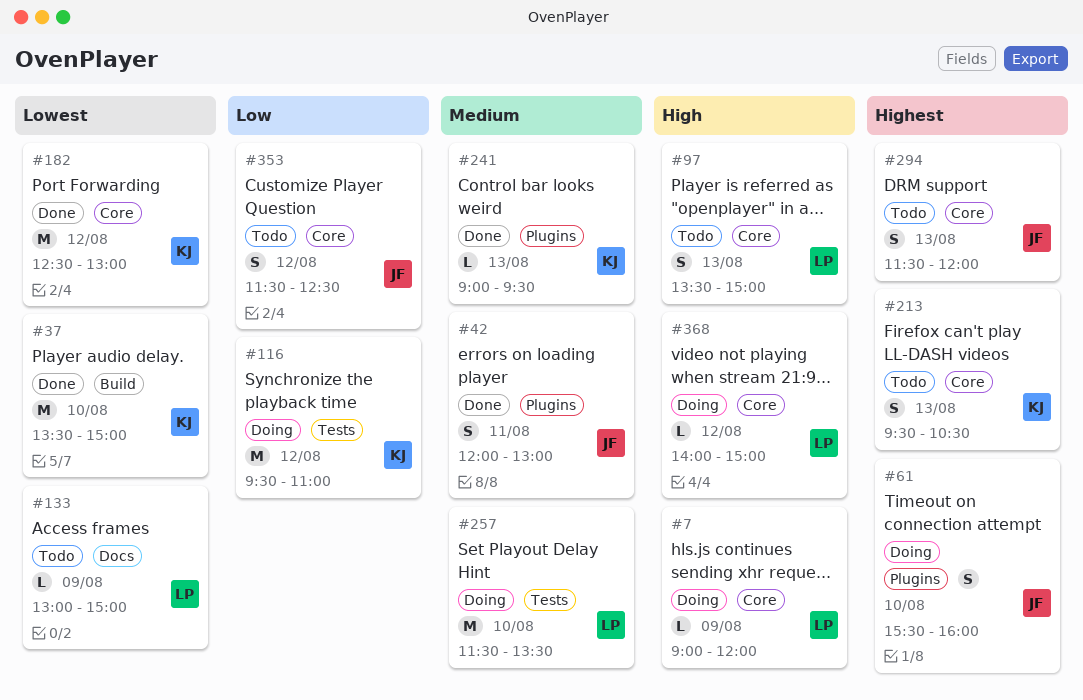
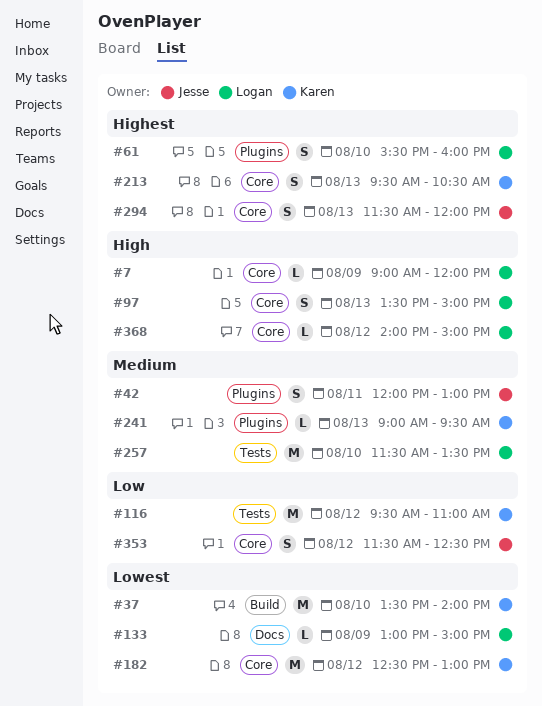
#37, ends: 15:00 -> 14:00
#61, owner: Jesse -> Logan

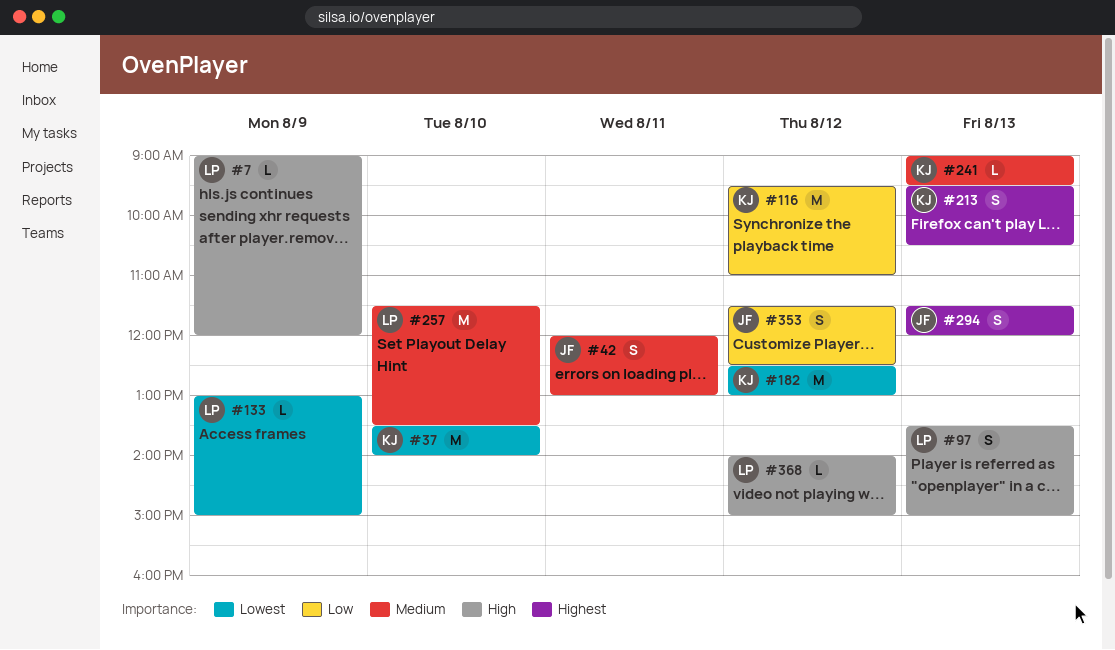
#61: present -> none

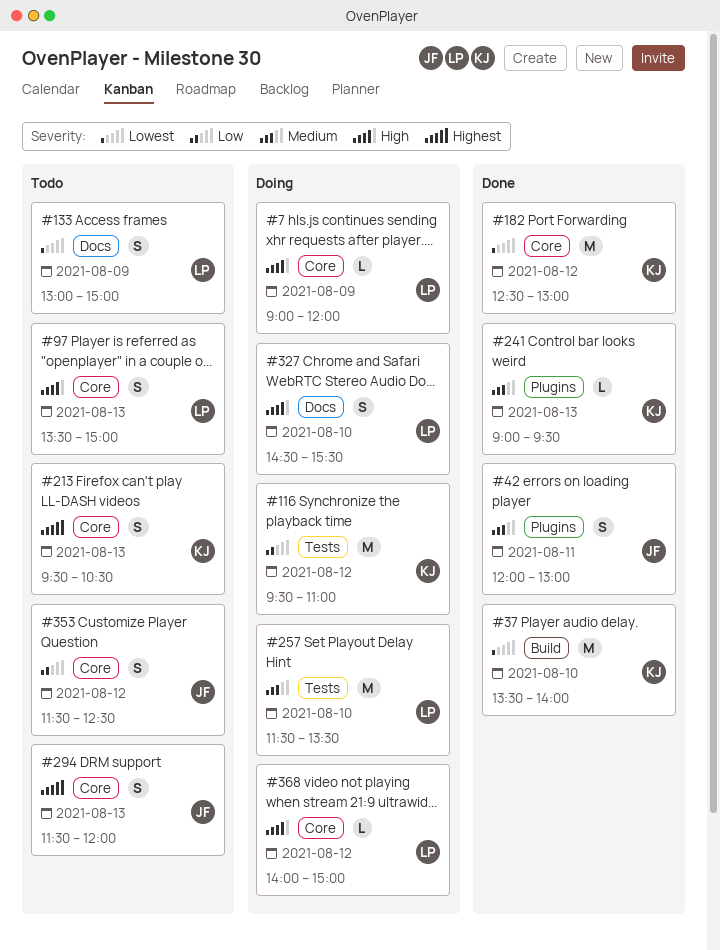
#133, estimate: L -> S
#327: none -> present

